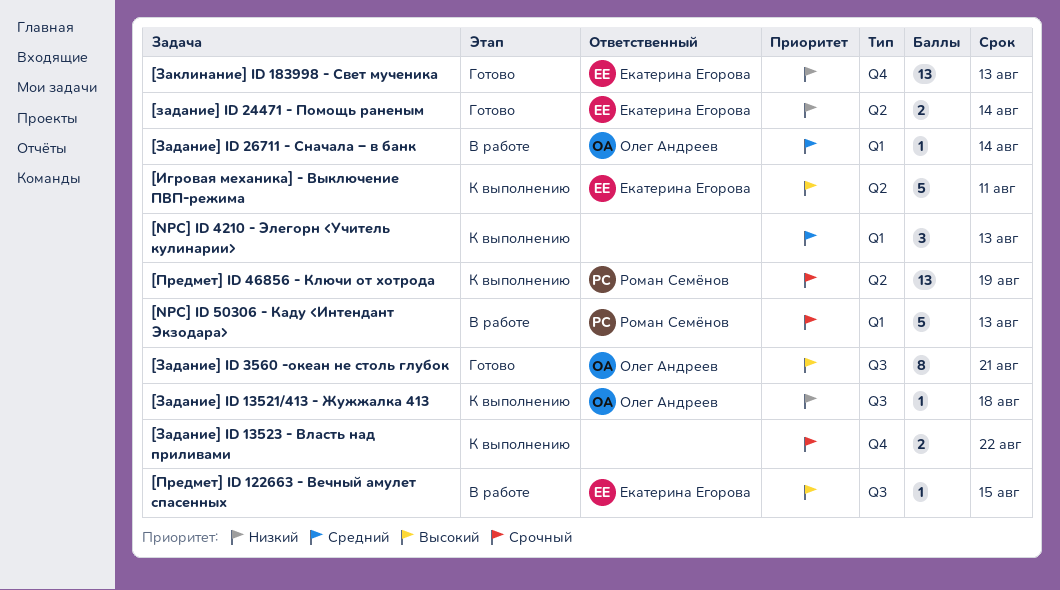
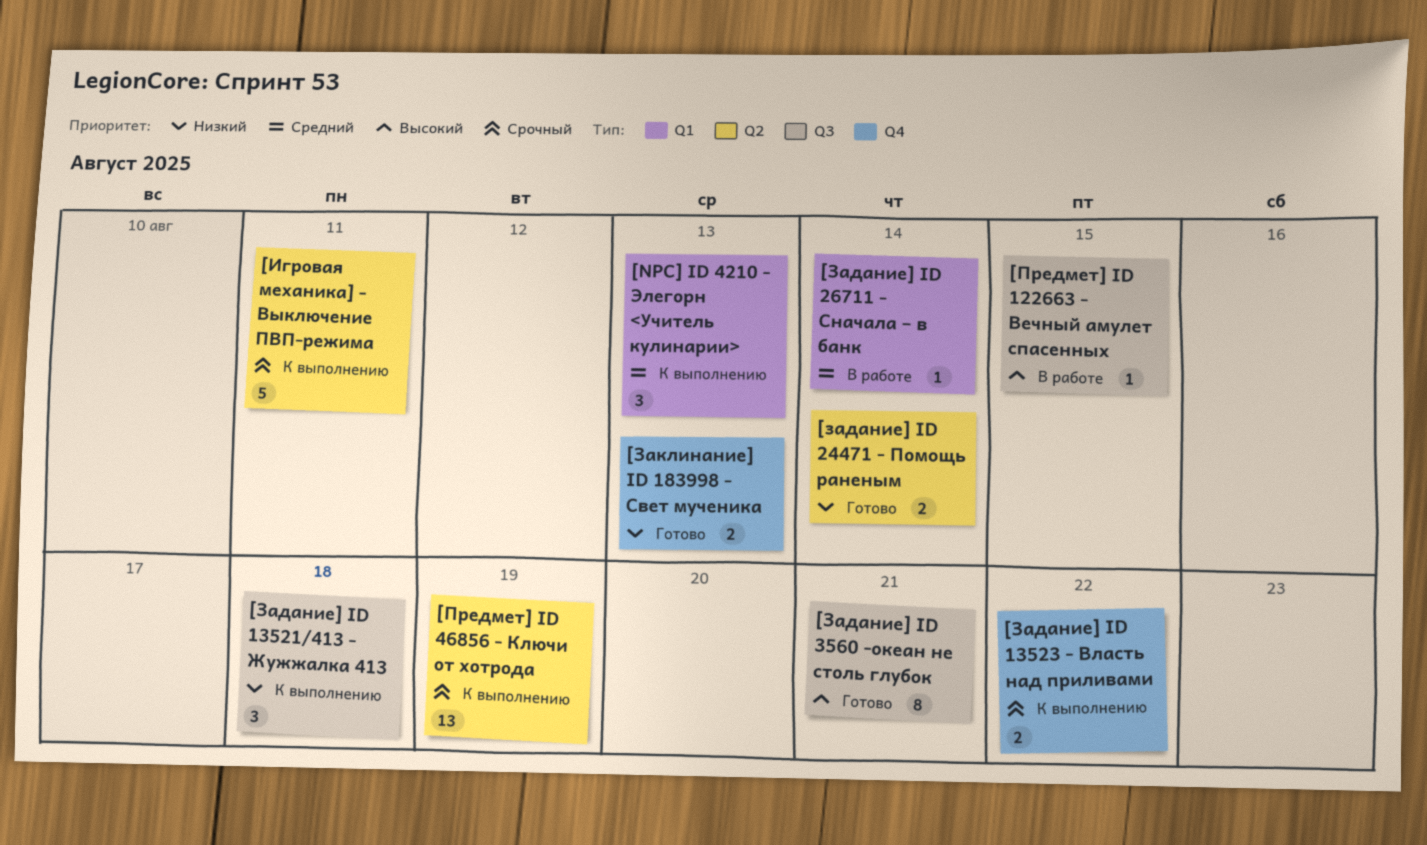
[NPC] ID 50306 - Каду <Интендант Экзодара>: present -> none
[Задание] ID 13521/413 - Жужжалка 413, estimate: 1 -> 3
[Заклинание] ID 183998 - Свет мученика, estimate: 13 -> 2
[Игровая механика] - Выключение ПВП-режима, priority: Высокий -> Срочный

